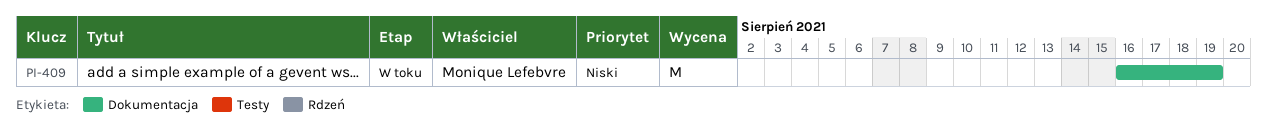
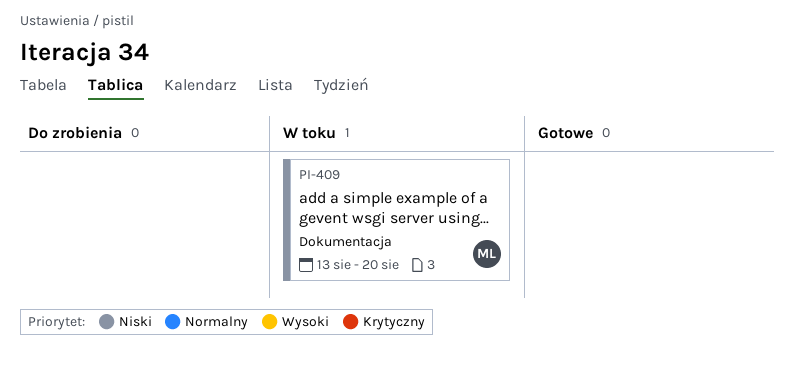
PI-409, start: Aug 16 -> Aug 13
PI-409, due: Aug 19 -> Aug 20

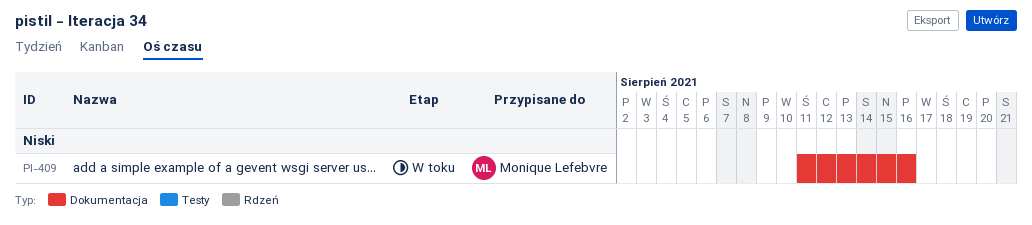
PI-409, start: Aug 13 -> Aug 11
PI-409, due: Aug 20 -> Aug 16

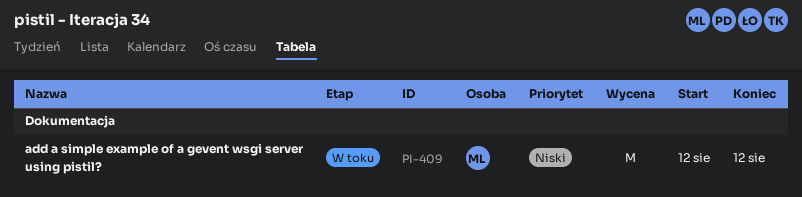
PI-409, start: Aug 11 -> Aug 12
PI-409, due: Aug 16 -> Aug 12

